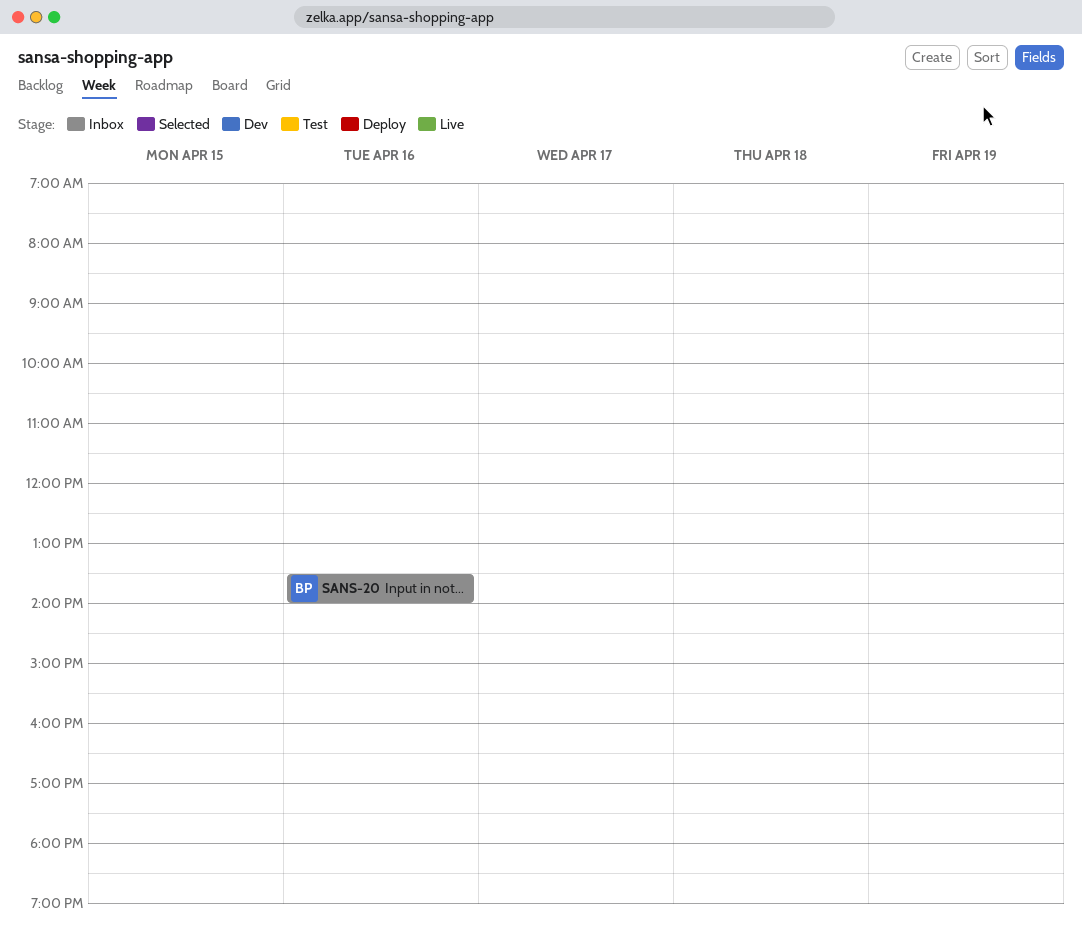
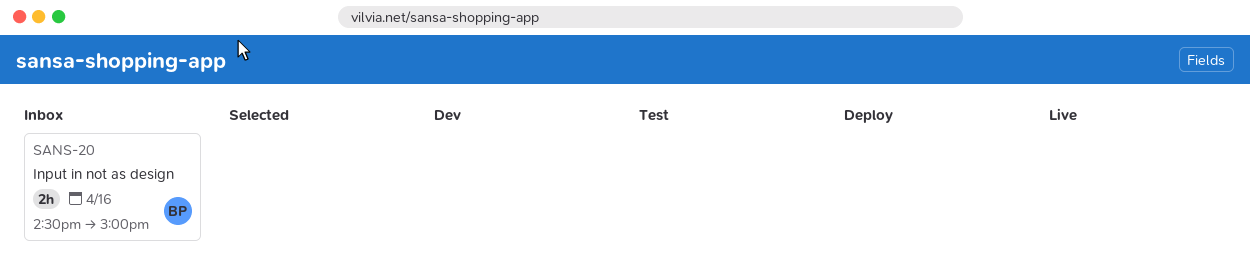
SANS-20, begins: 13:30 -> 14:30
SANS-20, ends: 14:00 -> 15:00

